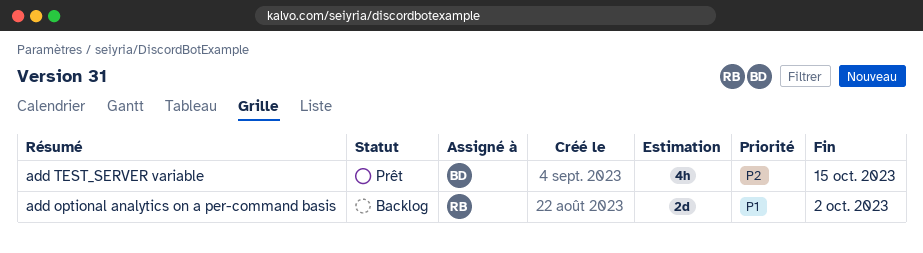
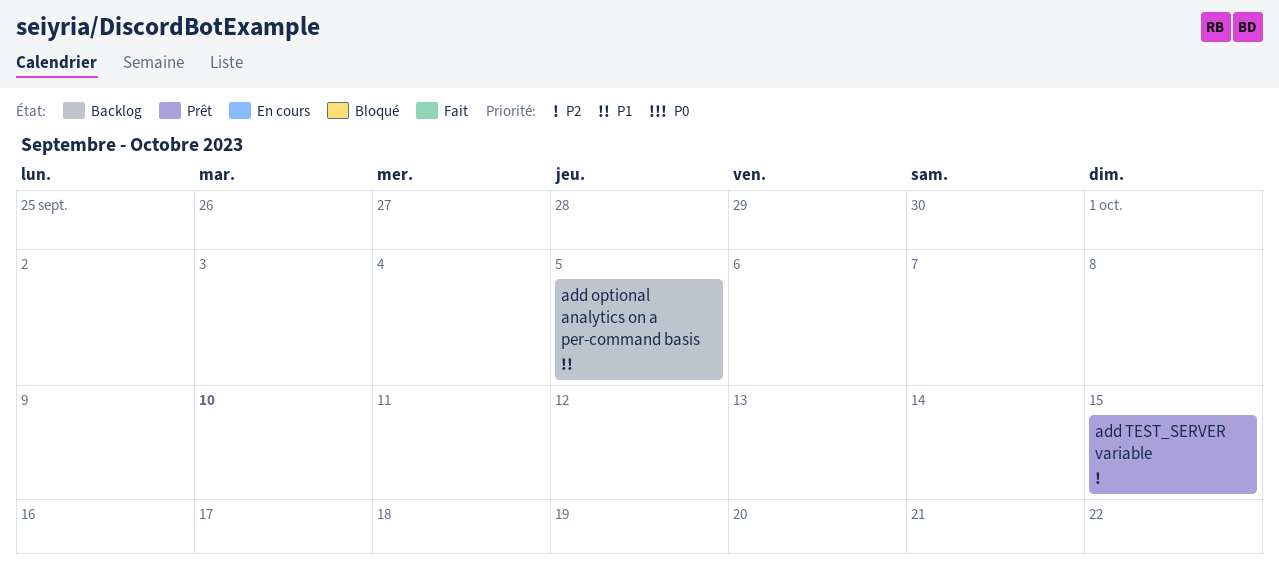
add optional analytics on a per-command basis, due: Oct 2 -> Oct 5

